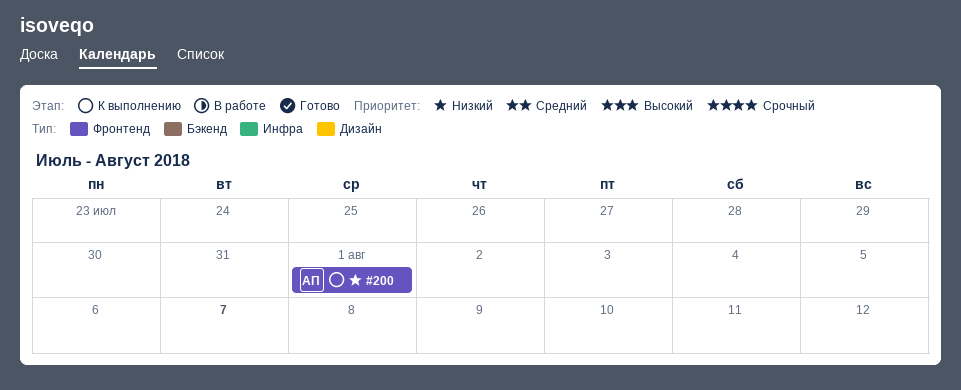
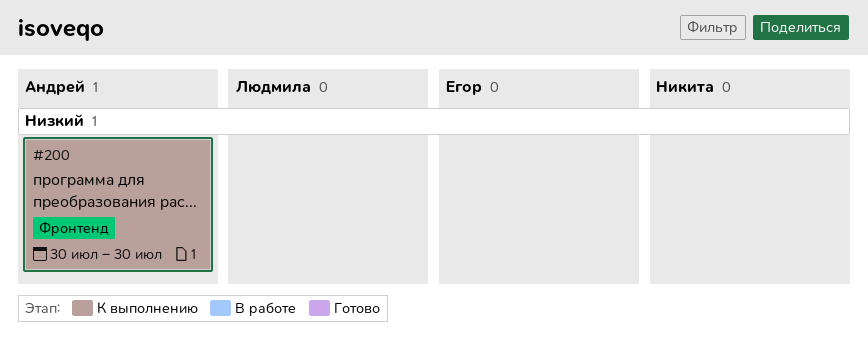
#200, start: Aug 1 -> Jul 30
#200, due: Aug 1 -> Jul 30

